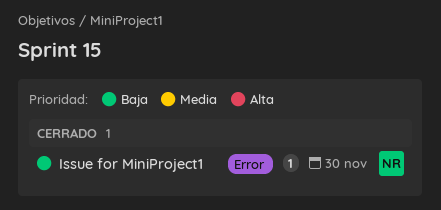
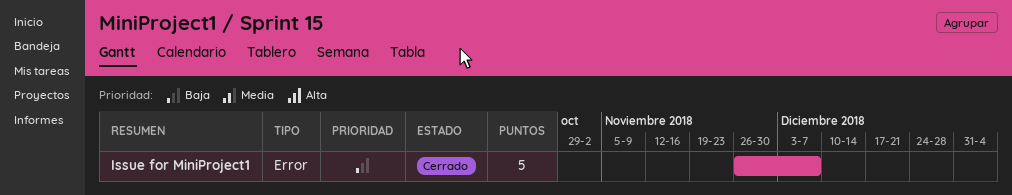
Issue for MiniProject1, estimate: 1 -> 5
Issue for MiniProject1, due: Nov 30 -> Dec 7

